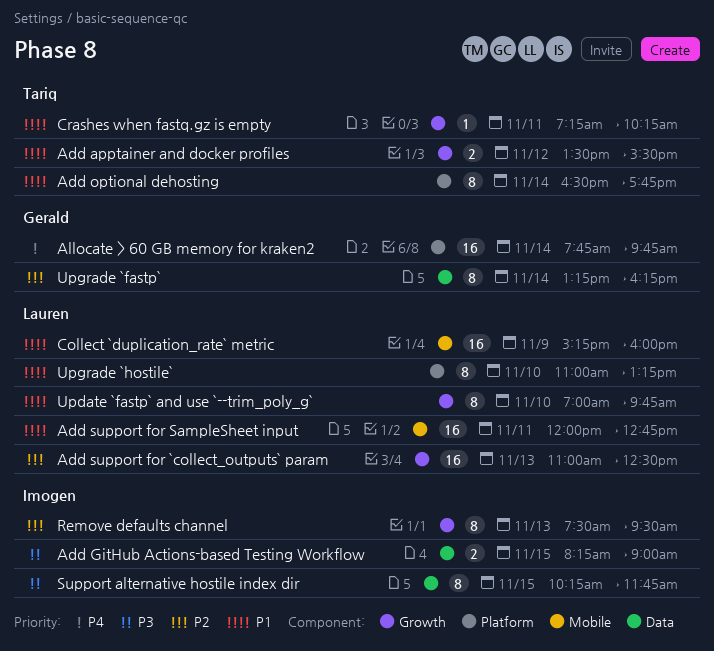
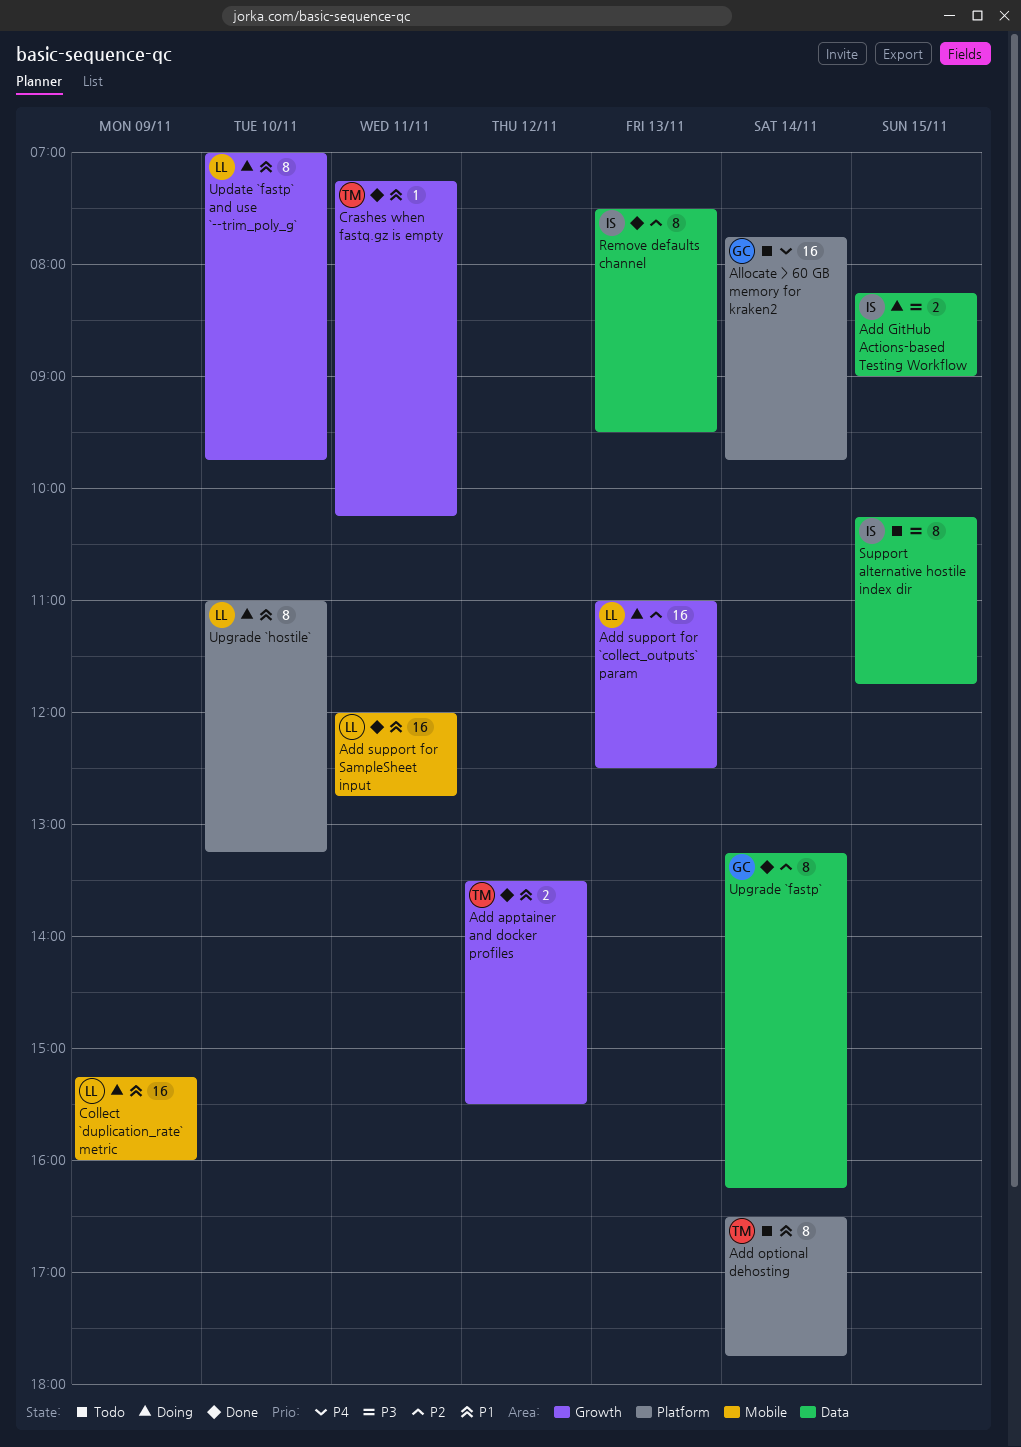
Remove defaults channel, label: Growth -> Data

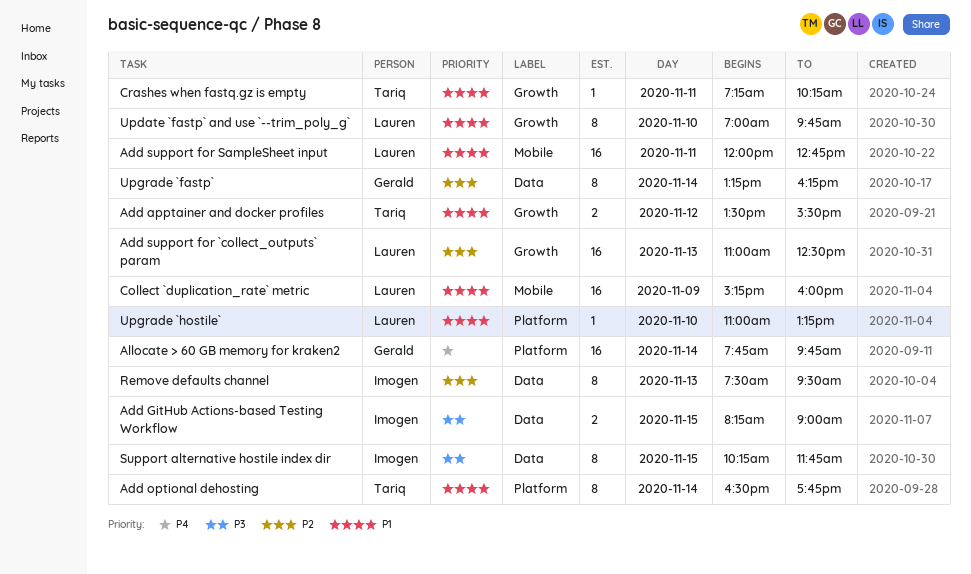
Upgrade `hostile`, estimate: 8 -> 1

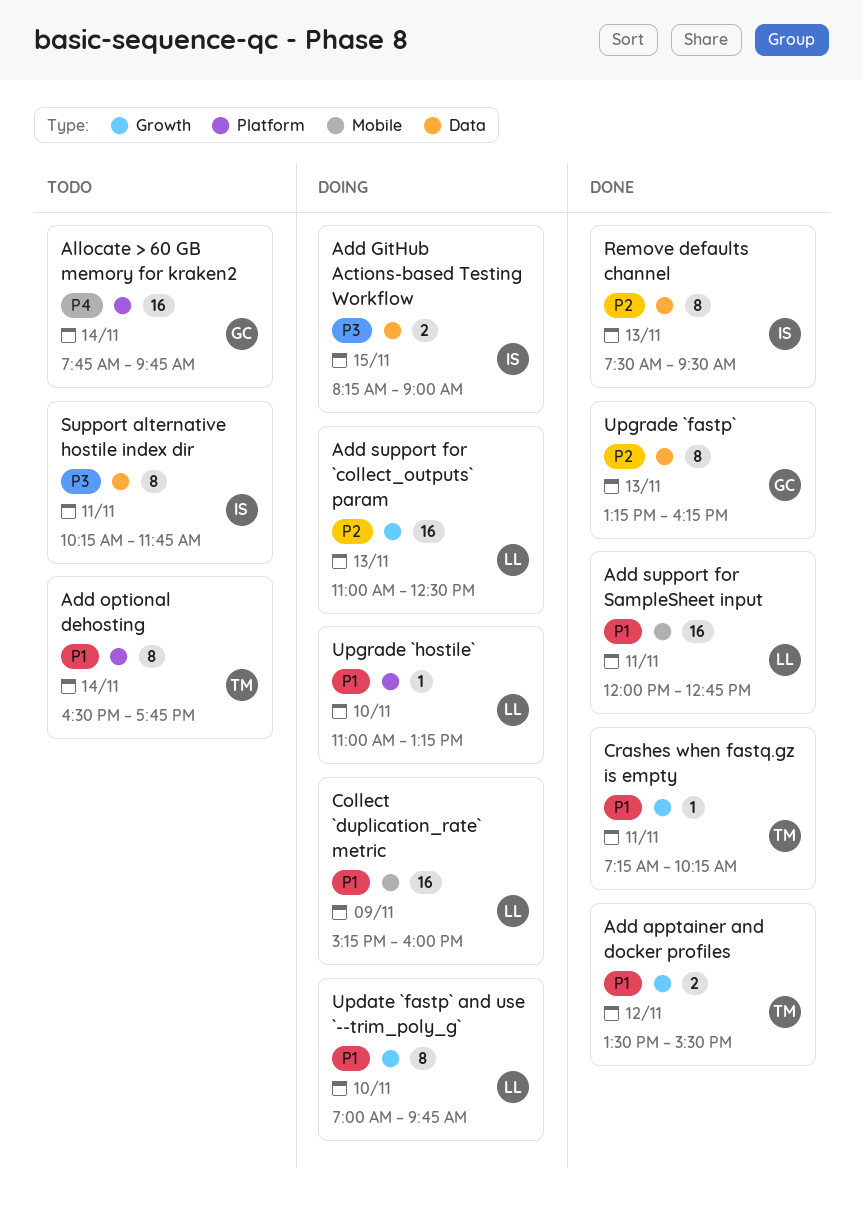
Support alternative hostile index dir, day: Nov 15 -> Nov 11
Upgrade `fastp`, day: Nov 14 -> Nov 13

